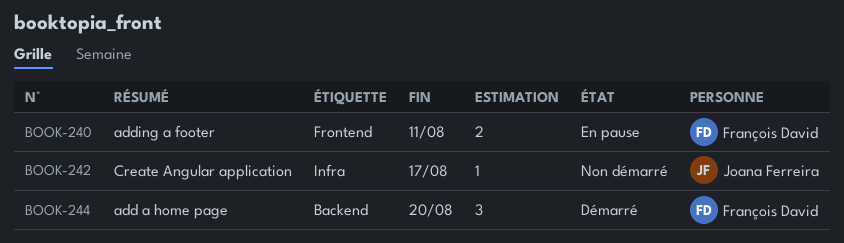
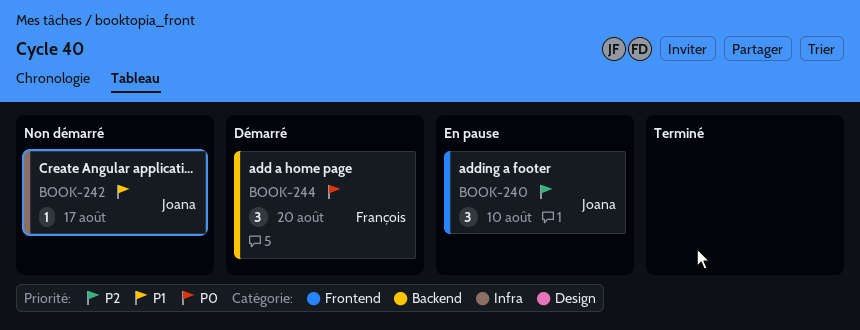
BOOK-240, owner: François David -> Joana Ferreira
BOOK-240, estimate: 2 -> 3
BOOK-240, due: Aug 11 -> Aug 10

